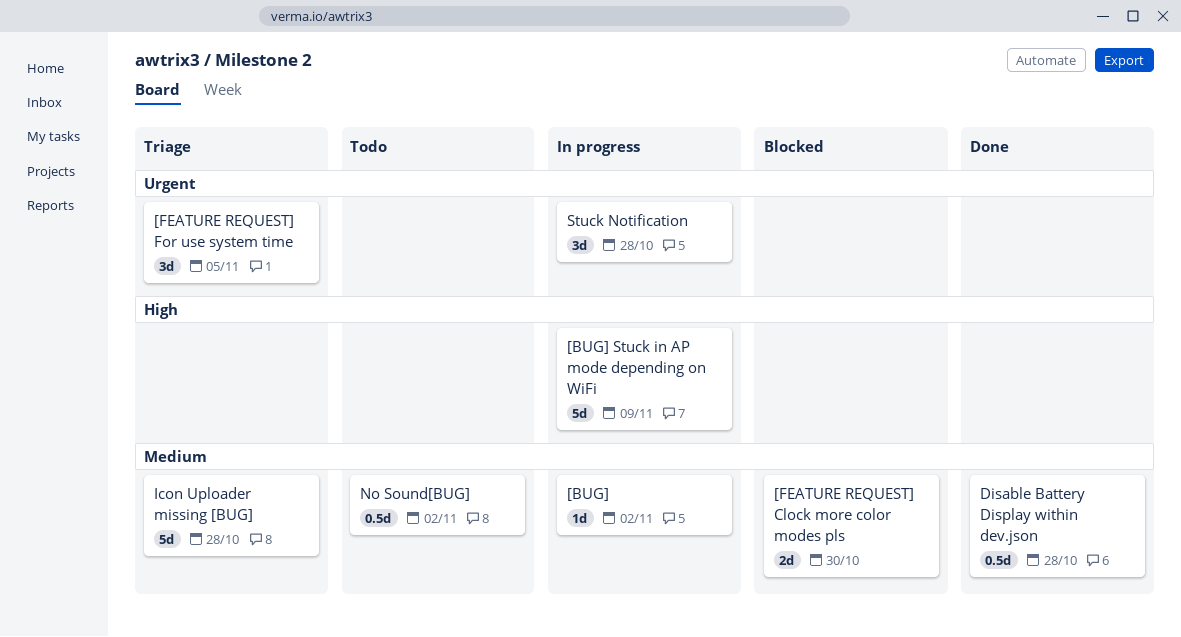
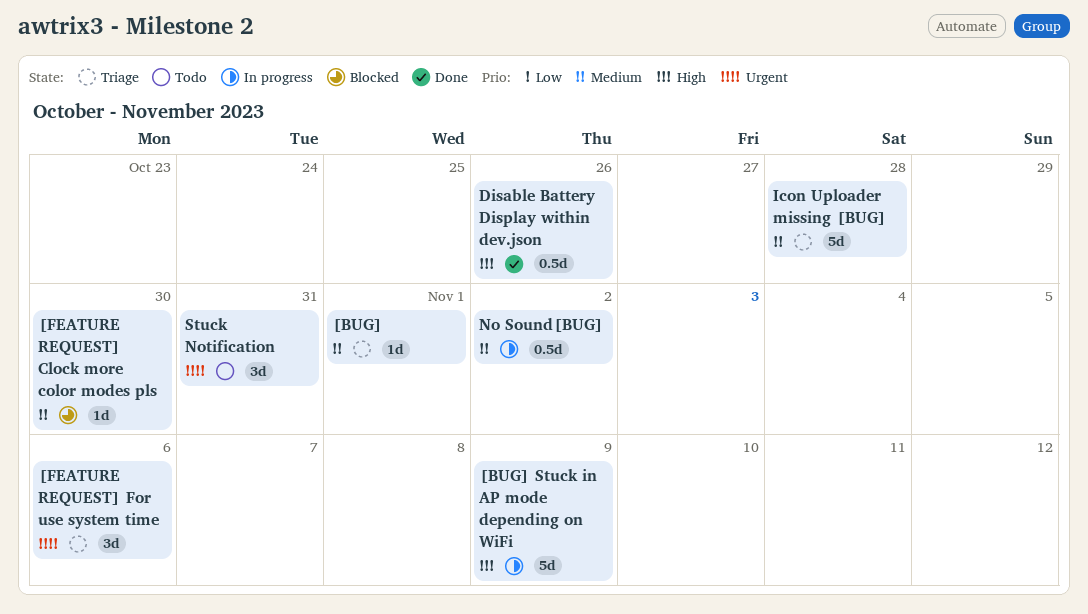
[BUG], status: In progress -> Triage
[BUG], due: Nov 2 -> Nov 1
[FEATURE REQUEST] Clock more color modes pls, estimate: 2d -> 1d
[FEATURE REQUEST] For use system time, due: Nov 5 -> Nov 6
Disable Battery Display within dev.json, priority: Medium -> High
Disable Battery Display within dev.json, due: Oct 28 -> Oct 26
No Sound[BUG], status: Todo -> In progress
Stuck Notification, status: In progress -> Todo
Stuck Notification, due: Oct 28 -> Oct 31

